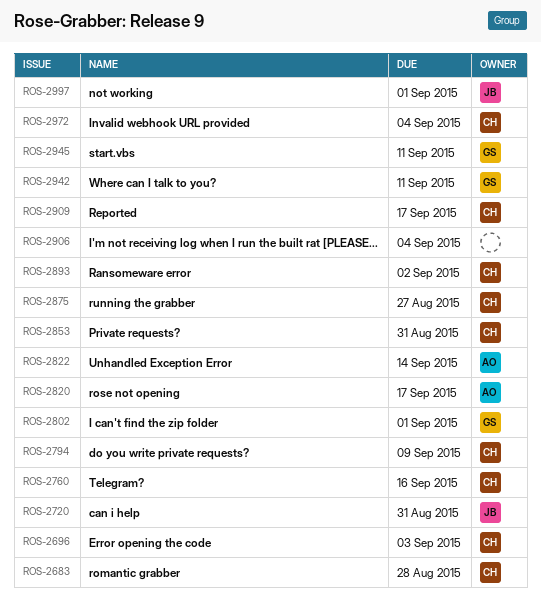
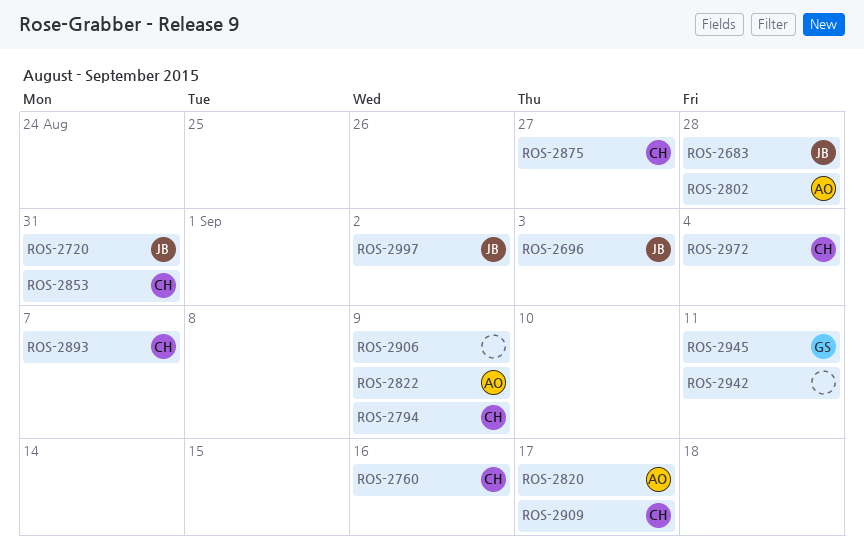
ROS-2683, owner: CH -> JB
ROS-2696, owner: CH -> JB
ROS-2802, owner: GS -> AO
ROS-2802, due: Sep 1 -> Aug 28
ROS-2822, due: Sep 14 -> Sep 9
ROS-2893, due: Sep 2 -> Sep 7
ROS-2906, due: Sep 4 -> Sep 9
ROS-2942, owner: GS -> none
ROS-2997, due: Sep 1 -> Sep 2

